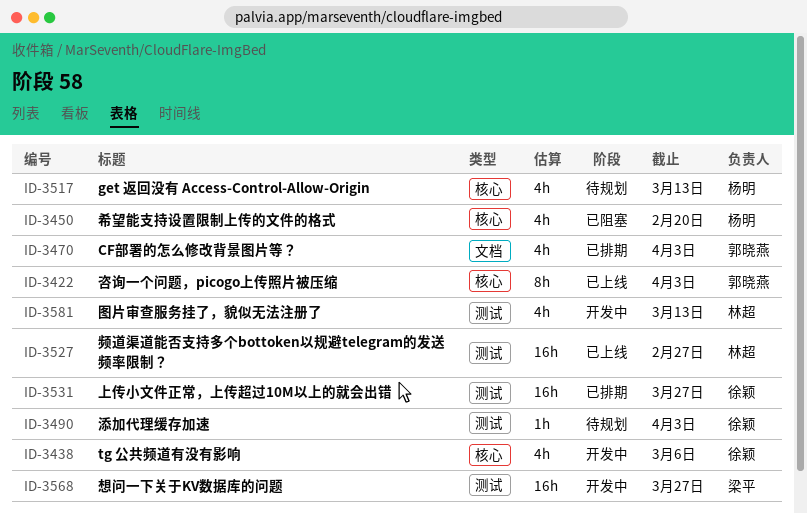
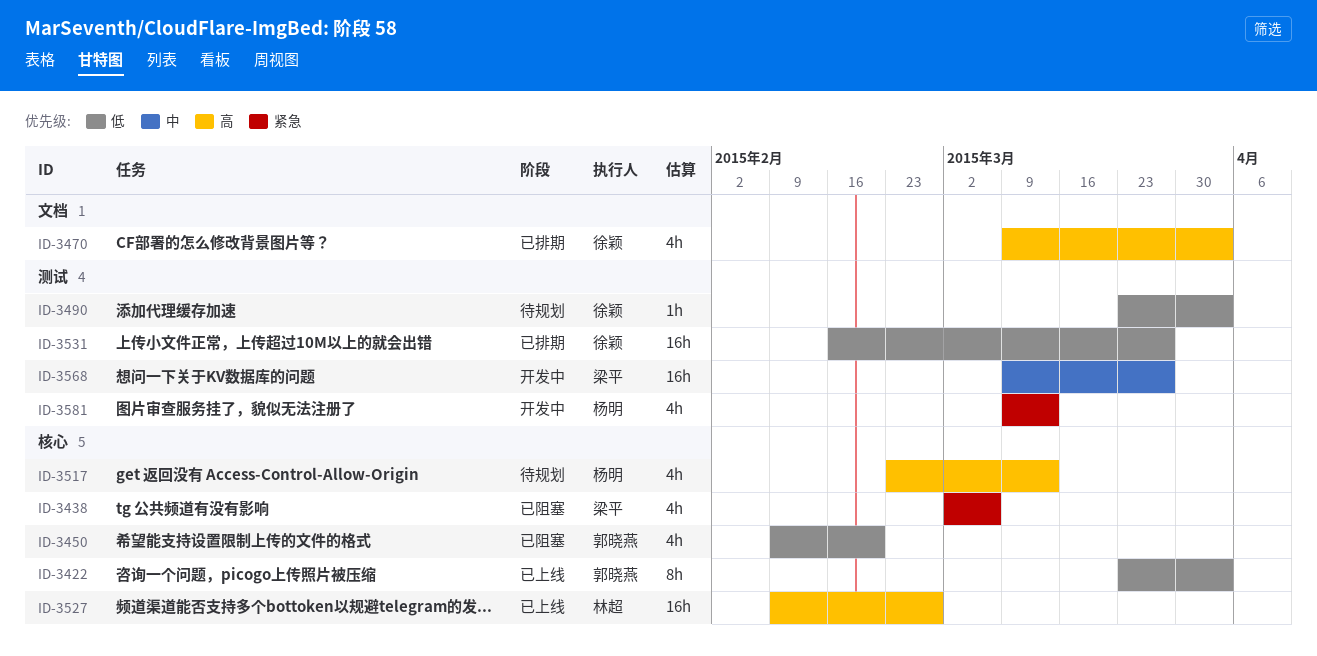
ID-3438, status: 开发中 -> 已阻塞
ID-3438, owner: 徐颖 -> 梁平
ID-3450, owner: 杨明 -> 郭晓燕
ID-3470, owner: 郭晓燕 -> 徐颖
ID-3527, label: 测试 -> 核心
ID-3581, owner: 林超 -> 杨明

